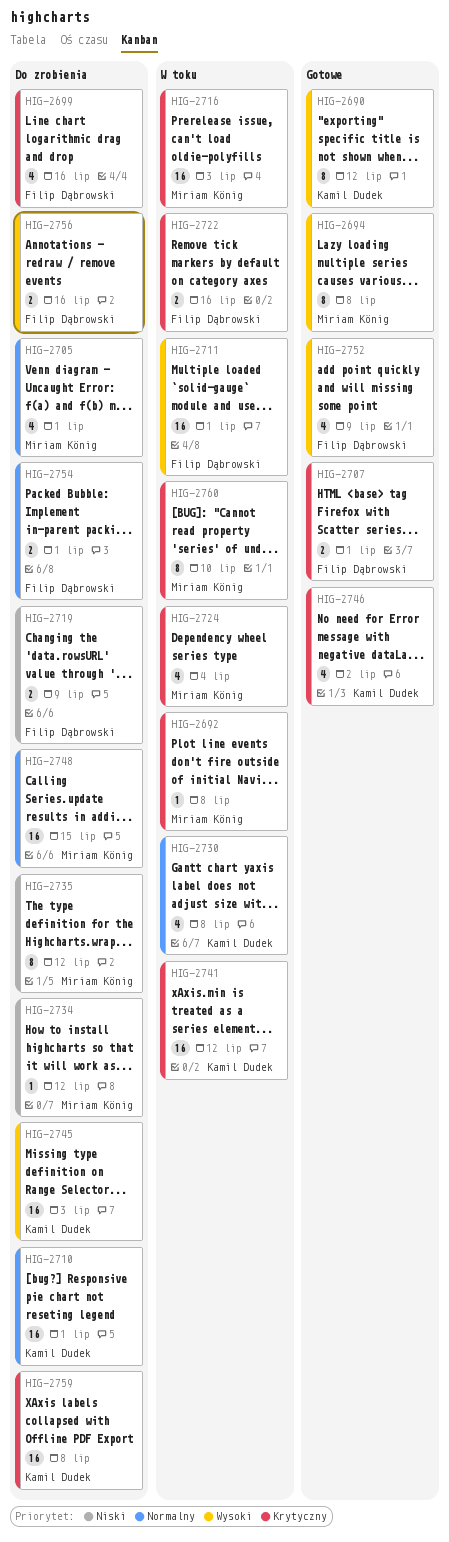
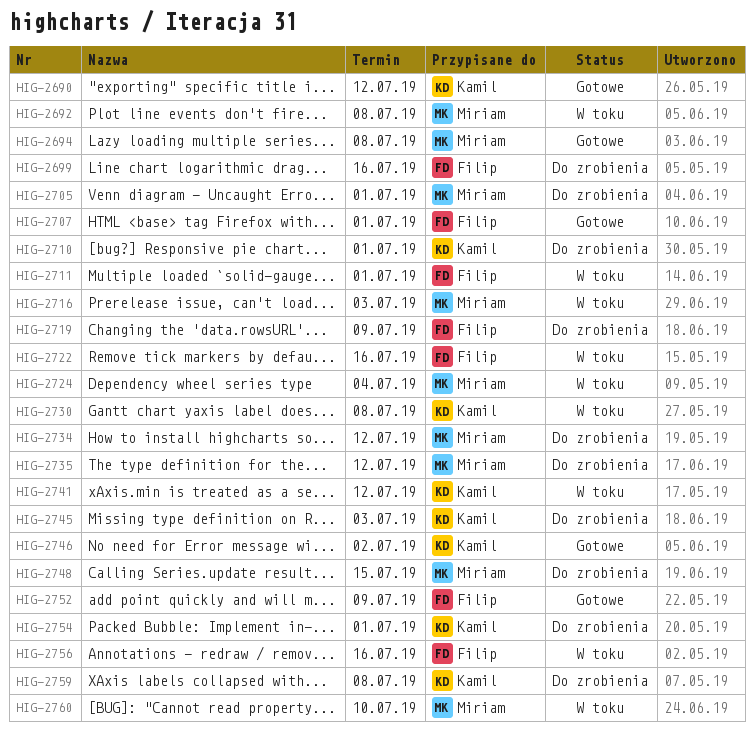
HIG-2754, owner: Filip Dąbrowski -> Kamil Dudek
HIG-2756, status: Do zrobienia -> W toku

